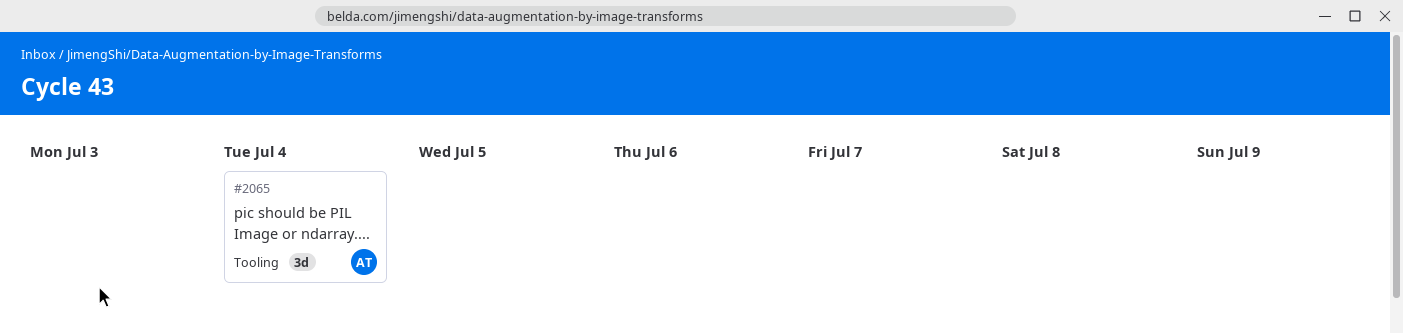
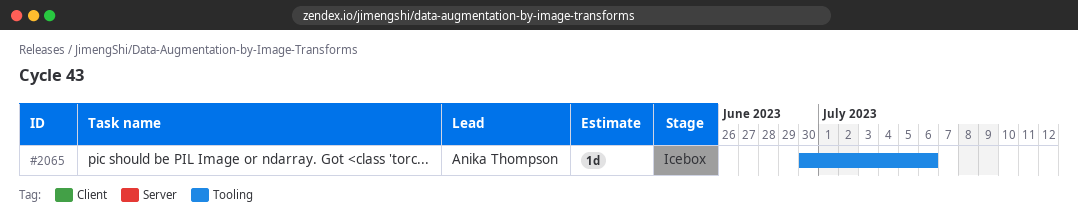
#2065, estimate: 3d -> 1d
#2065, due: Jul 4 -> Jul 6

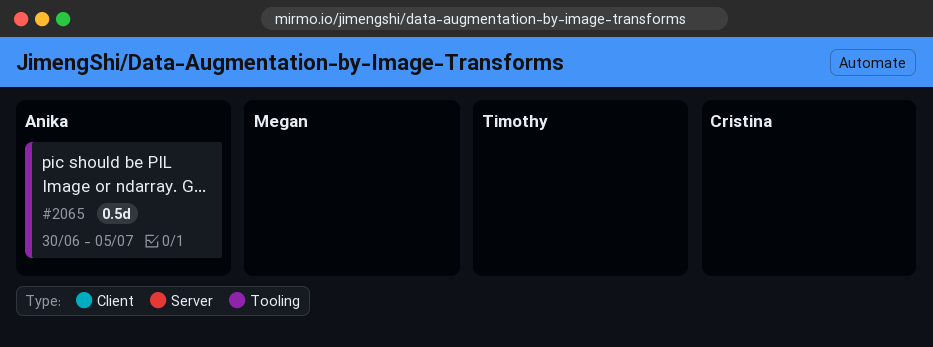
#2065, estimate: 1d -> 0.5d
#2065, due: Jul 6 -> Jul 5

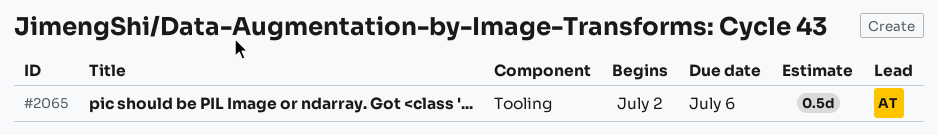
#2065, start: Jun 30 -> Jul 2
#2065, due: Jul 5 -> Jul 6

